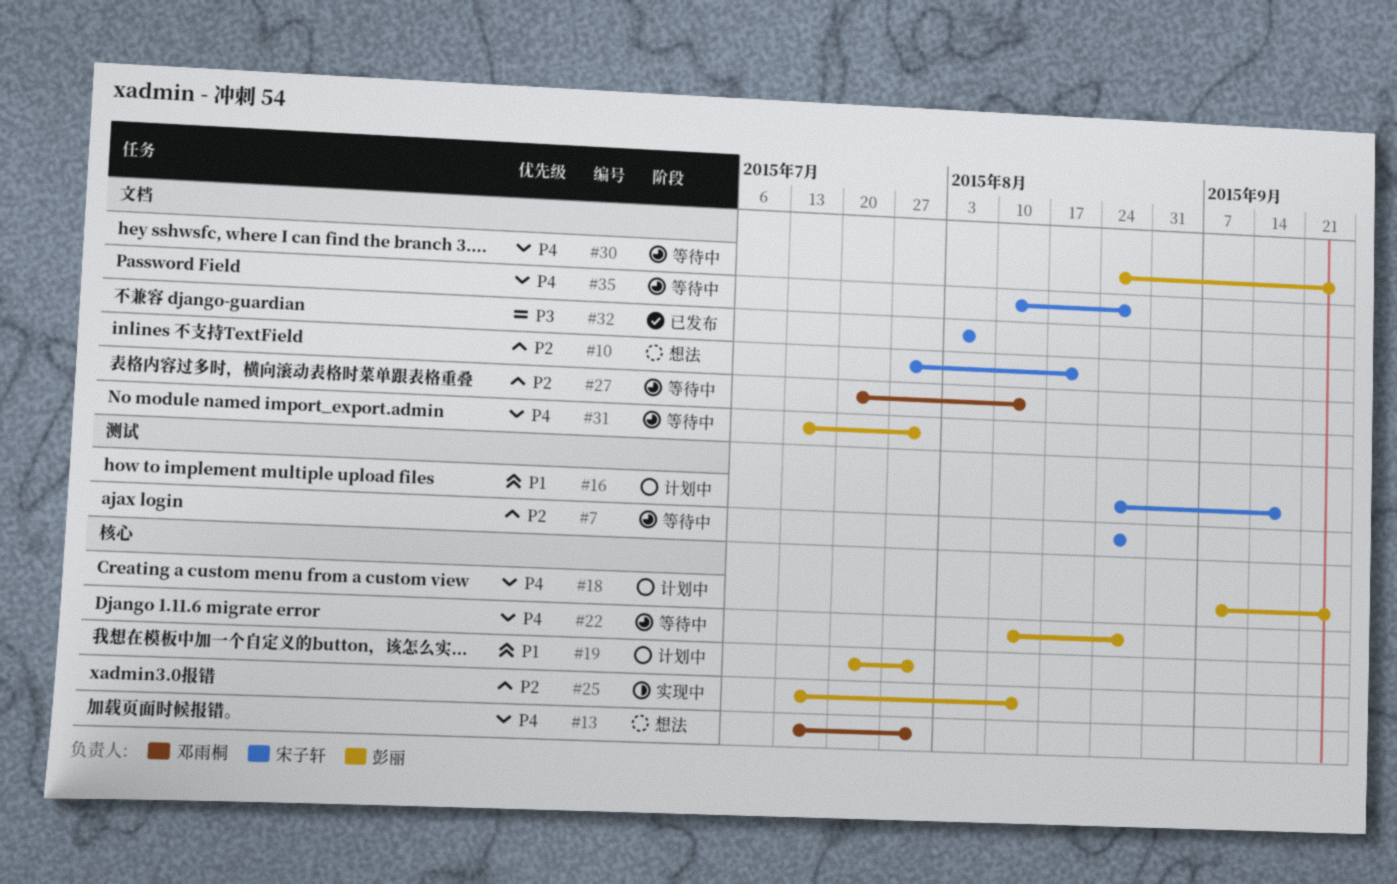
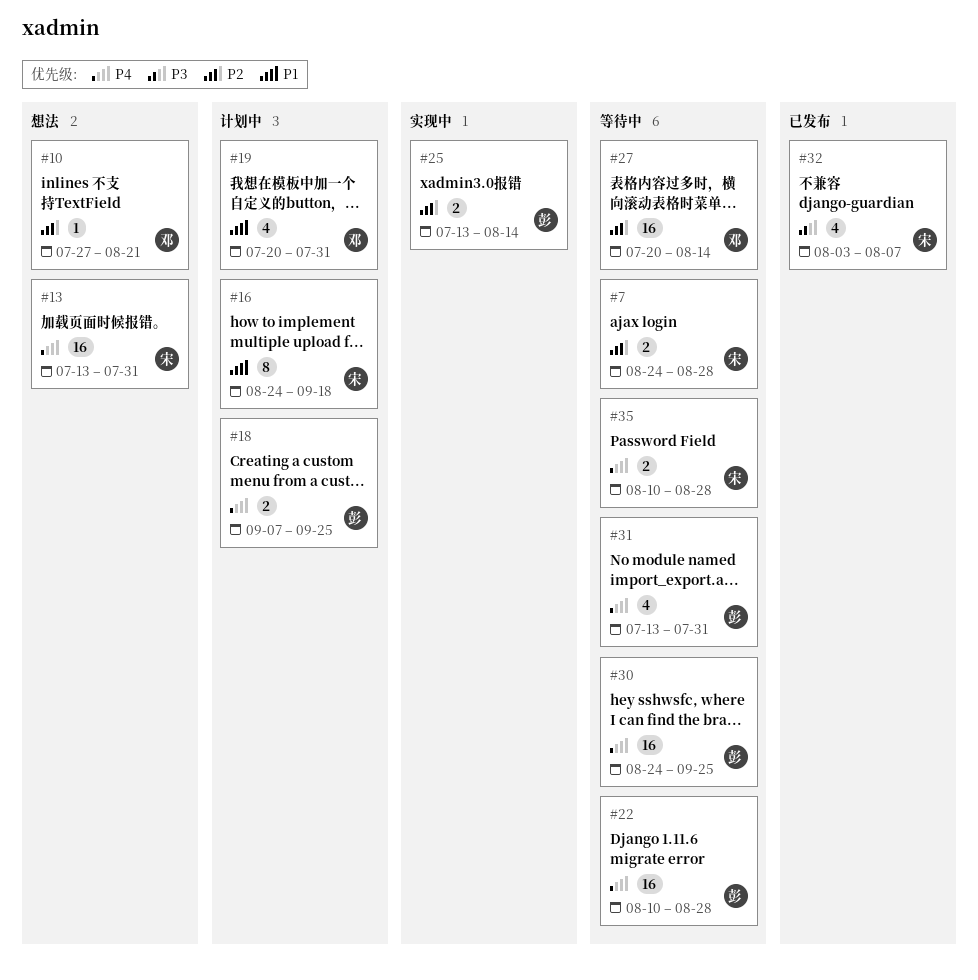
#10, owner: 宋子轩 -> 邓雨桐
#13, owner: 邓雨桐 -> 宋子轩
#19, owner: 彭丽 -> 邓雨桐

